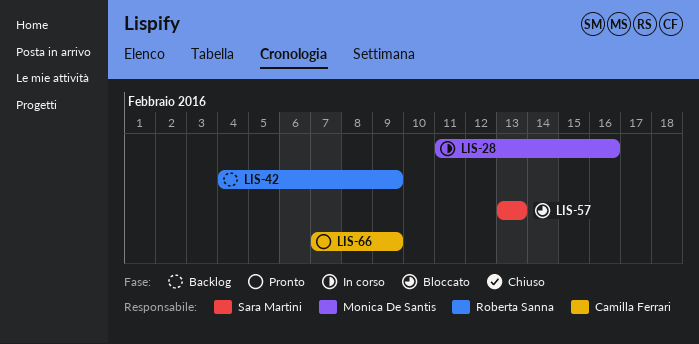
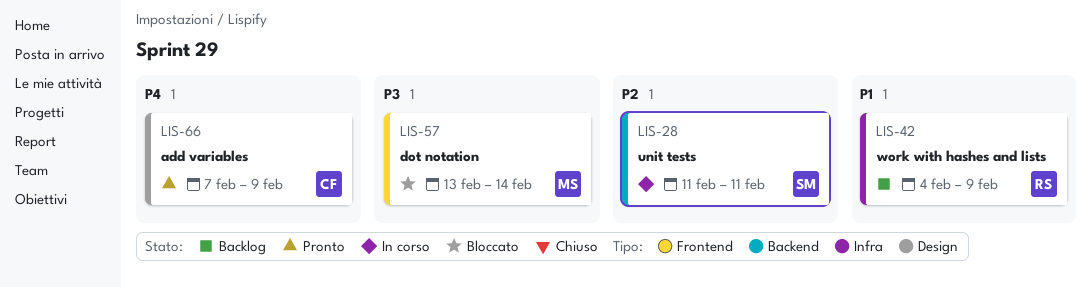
LIS-28, owner: Monica De Santis -> Sara Martini
LIS-28, due: Feb 16 -> Feb 11
LIS-57, owner: Sara Martini -> Monica De Santis
LIS-57, due: Feb 13 -> Feb 14

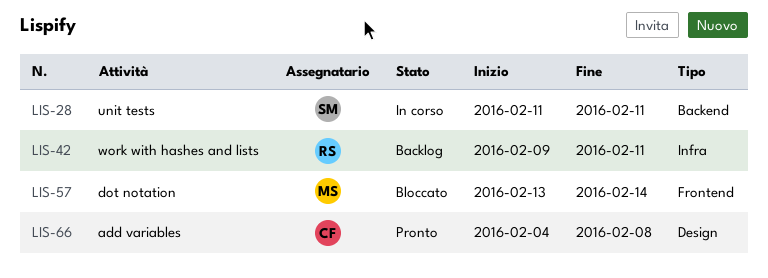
LIS-42, start: Feb 4 -> Feb 9
LIS-42, due: Feb 9 -> Feb 11
LIS-66, start: Feb 7 -> Feb 4
LIS-66, due: Feb 9 -> Feb 8

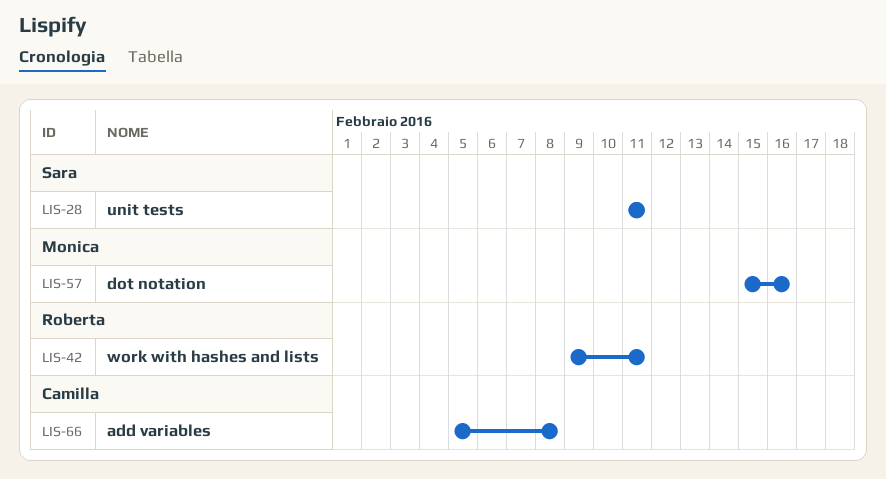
LIS-57, start: Feb 13 -> Feb 15
LIS-57, due: Feb 14 -> Feb 16
LIS-66, start: Feb 4 -> Feb 5

